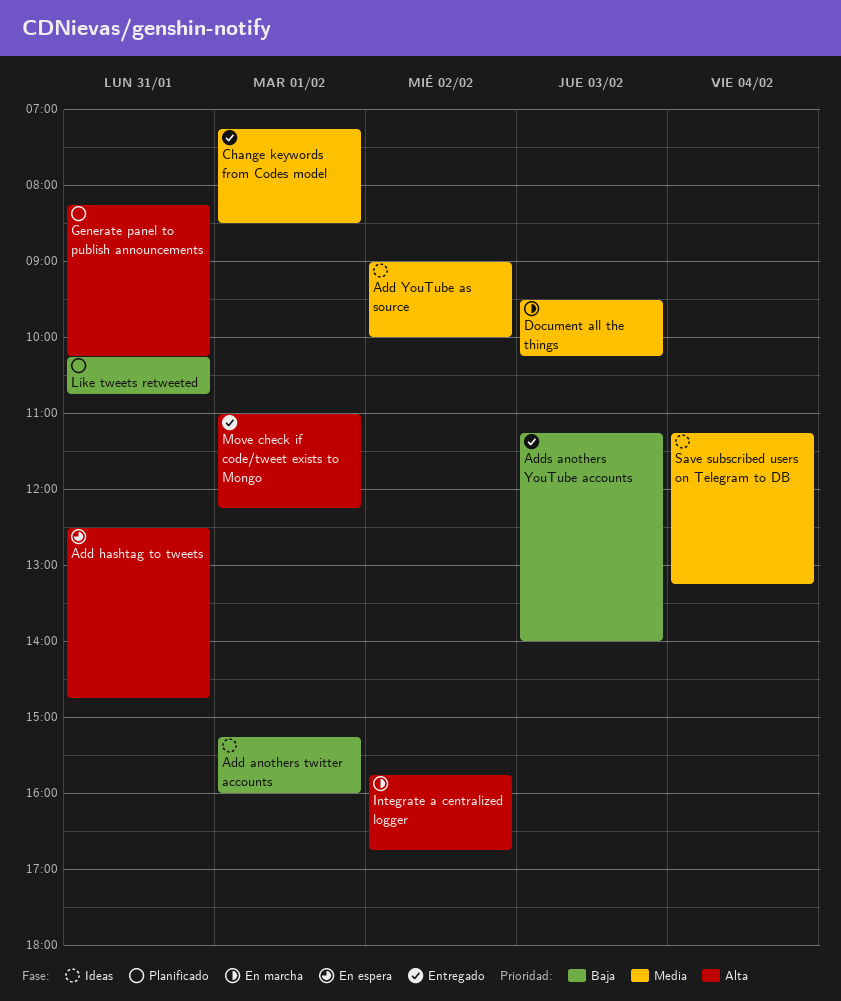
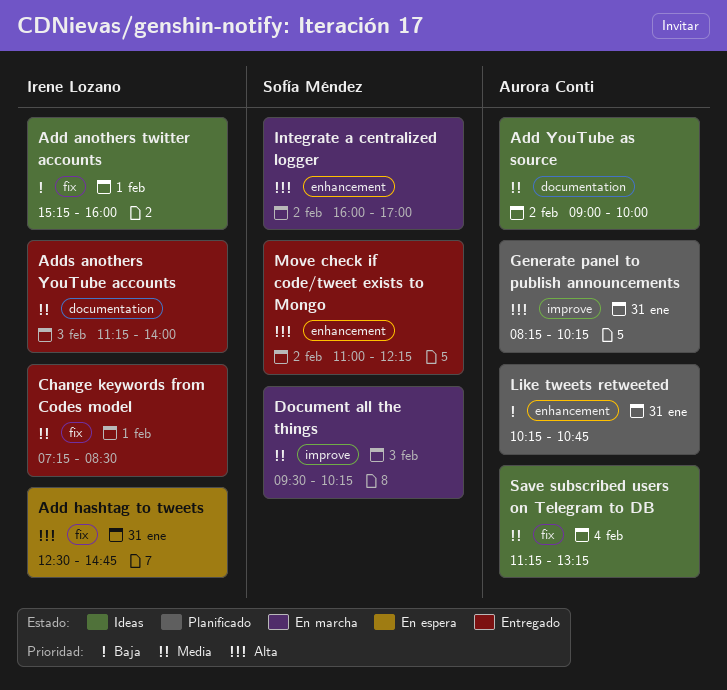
Adds anothers YouTube accounts, priority: Baja -> Media
Integrate a centralized logger, begins: 15:45 -> 16:00
Integrate a centralized logger, ends: 16:45 -> 17:00
Move check if code/tweet exists to Mongo, day: Feb 1 -> Feb 2

